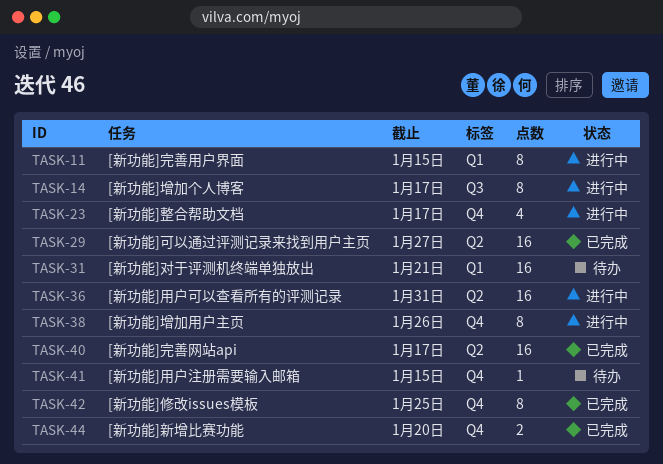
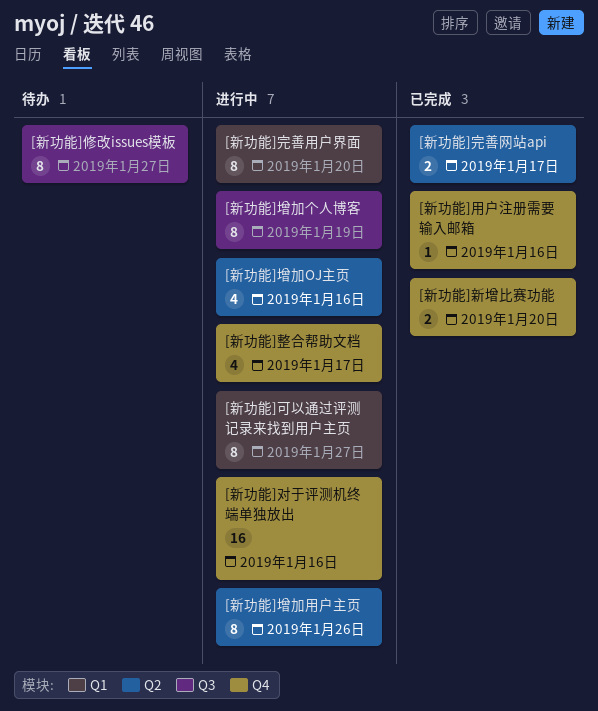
[新功能]修改issues模板, status: 已完成 -> 待办
[新功能]修改issues模板, label: Q4 -> Q3
[新功能]修改issues模板, due: Jan 25 -> Jan 27
[新功能]可以通过评测记录来找到用户主页, status: 已完成 -> 进行中
[新功能]可以通过评测记录来找到用户主页, label: Q2 -> Q1
[新功能]可以通过评测记录来找到用户主页, estimate: 16 -> 8
[新功能]增加OJ主页: none -> present
[新功能]增加个人博客, due: Jan 17 -> Jan 19
[新功能]增加用户主页, label: Q4 -> Q2
[新功能]完善用户界面, due: Jan 15 -> Jan 20
[新功能]完善网站api, estimate: 16 -> 2
[新功能]对于评测机终端单独放出, status: 待办 -> 进行中
[新功能]对于评测机终端单独放出, label: Q1 -> Q4
[新功能]对于评测机终端单独放出, due: Jan 21 -> Jan 16
[新功能]用户可以查看所有的评测记录: present -> none
[新功能]用户注册需要输入邮箱, status: 待办 -> 已完成
[新功能]用户注册需要输入邮箱, due: Jan 15 -> Jan 16

